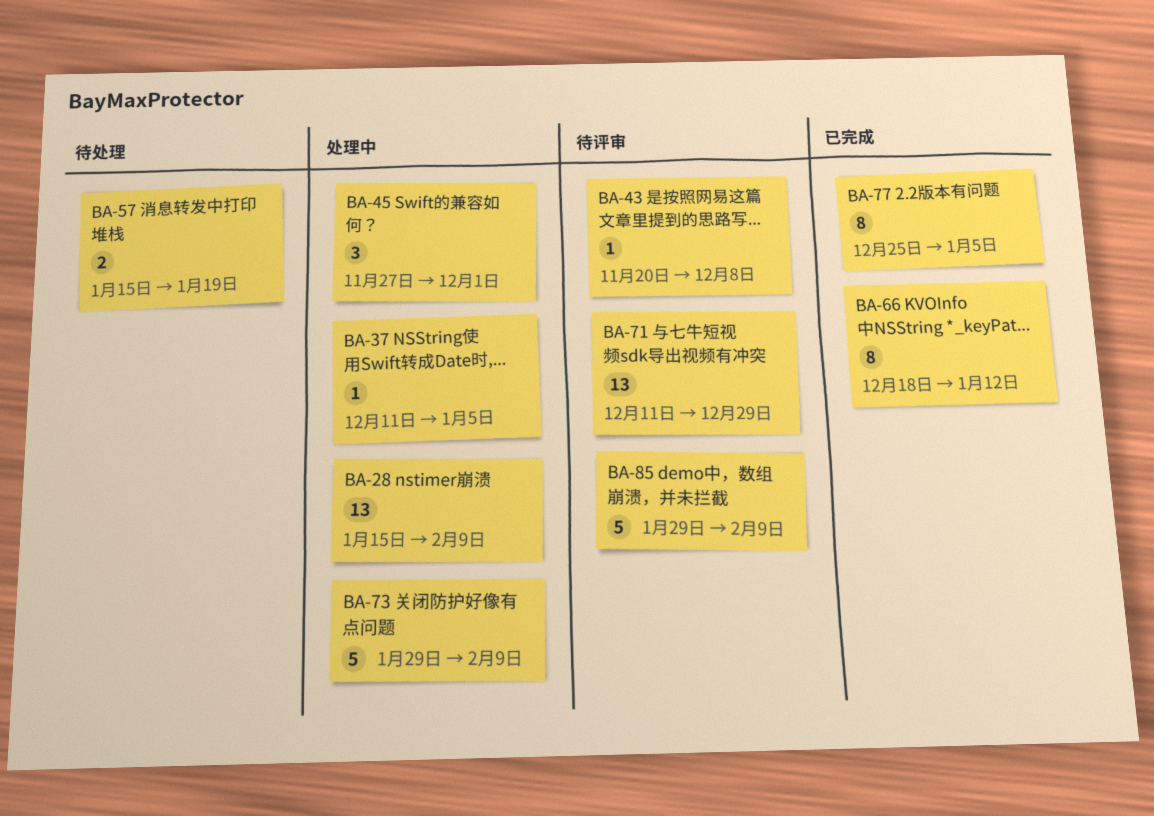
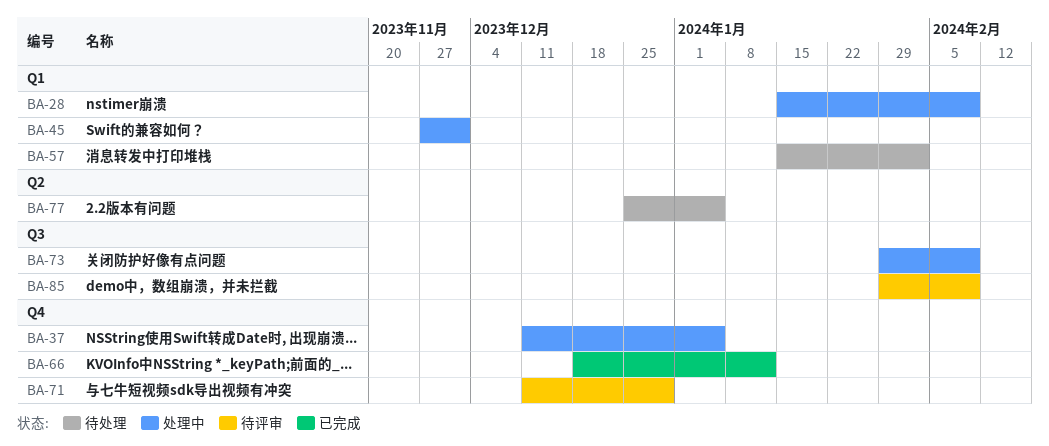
BA-43: present -> none
BA-57, due: Jan 19 -> Feb 2
BA-77, status: 已完成 -> 待处理

